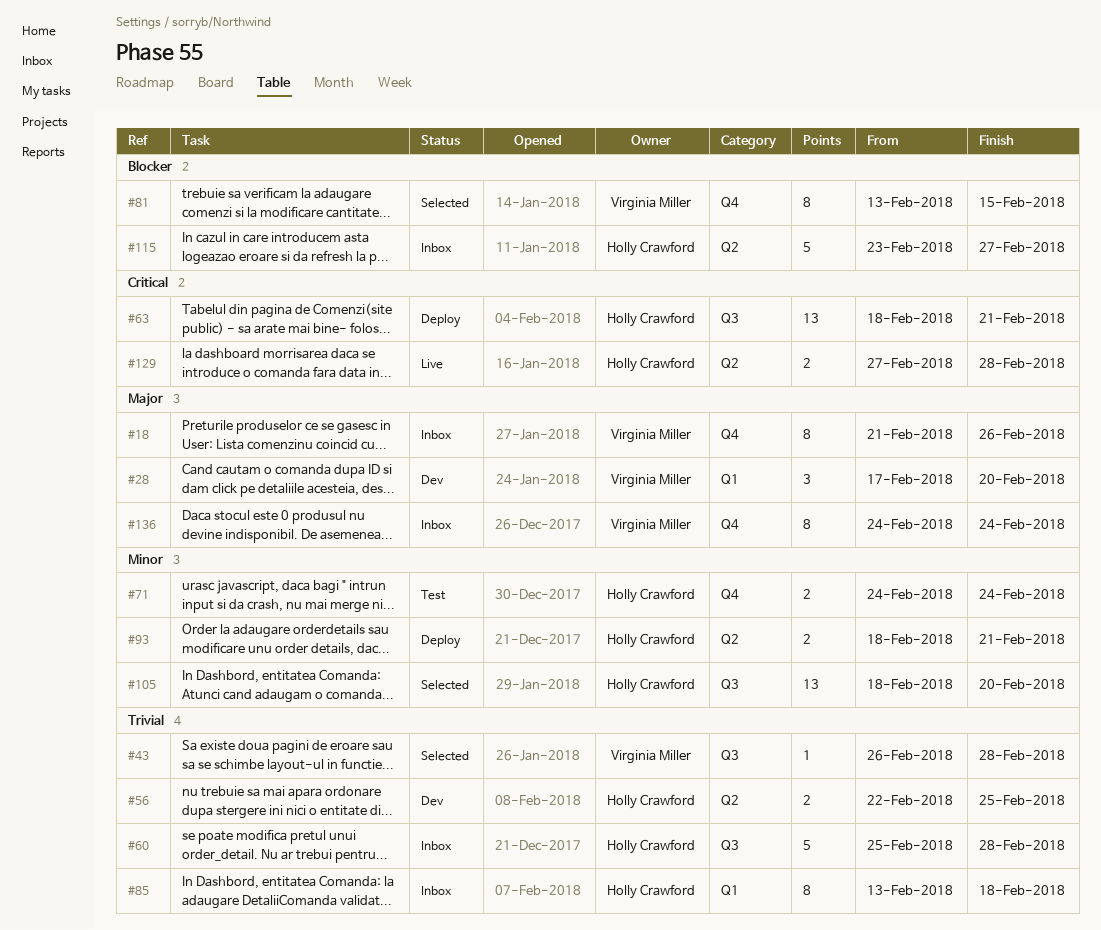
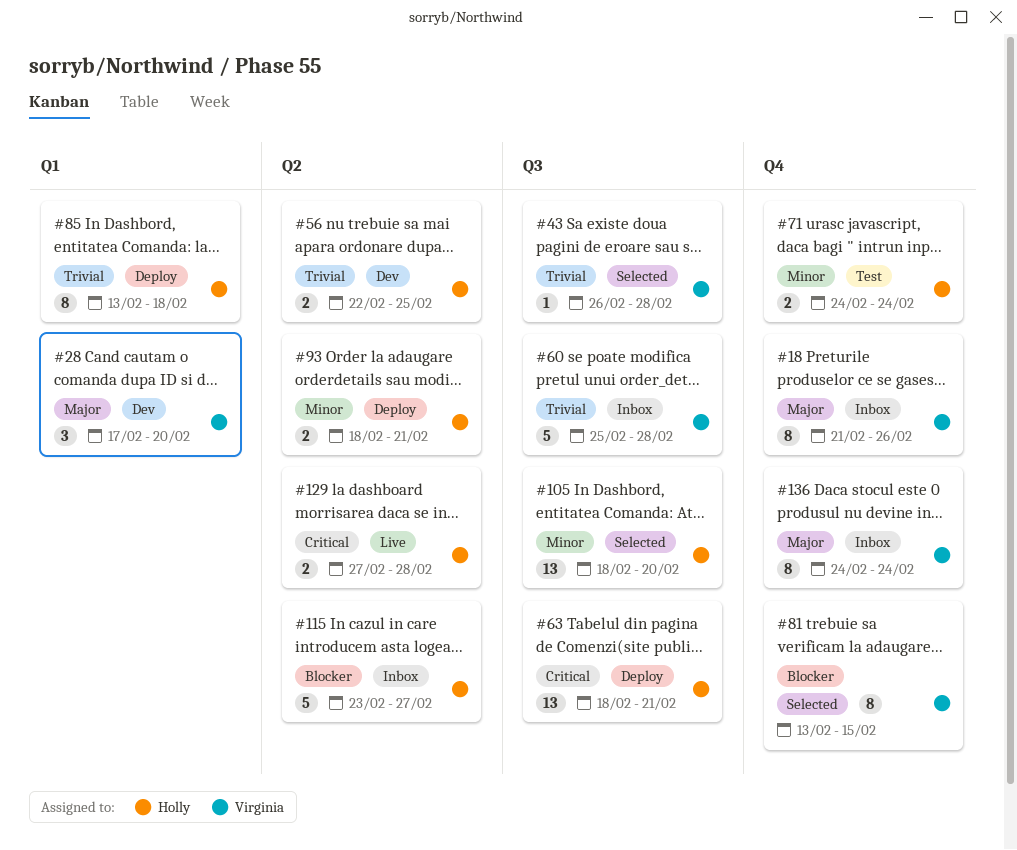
#60, owner: Holly Crawford -> Virginia Miller
#85, status: Inbox -> Deploy

